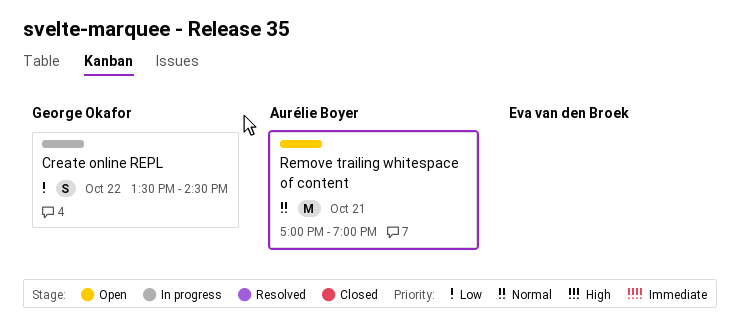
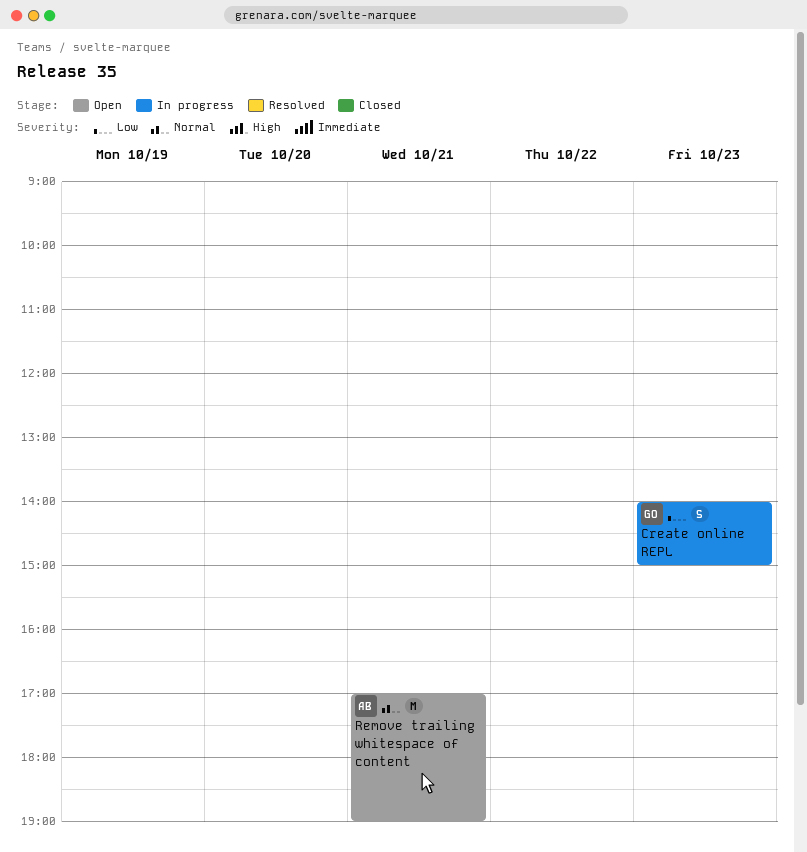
Create online REPL, day: Oct 22 -> Oct 23
Create online REPL, begins: 13:30 -> 14:00
Create online REPL, ends: 14:30 -> 15:00

